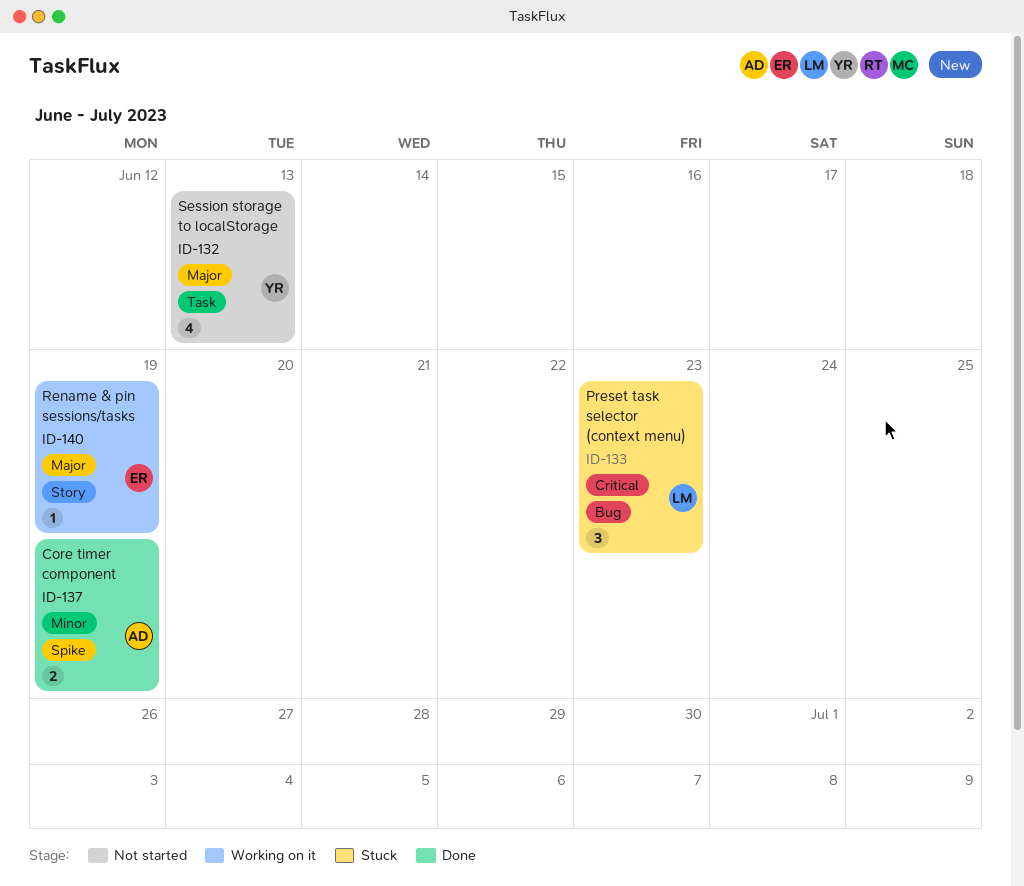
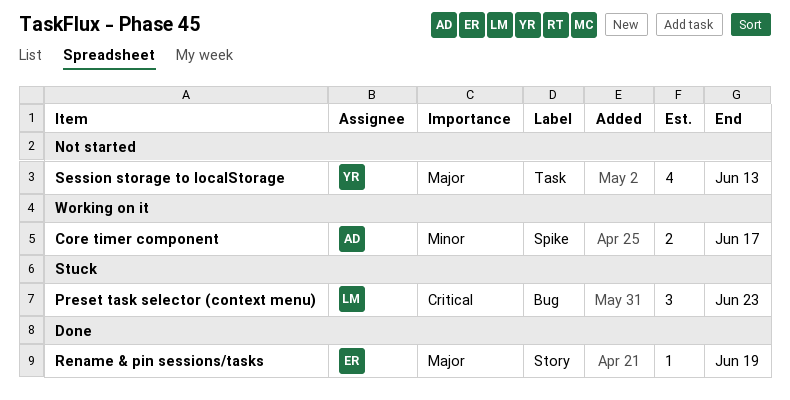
Core timer component, status: Done -> Working on it
Core timer component, due: Jun 19 -> Jun 17
Rename & pin sessions/tasks, status: Working on it -> Done

